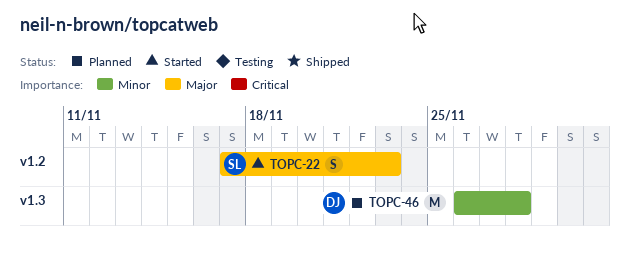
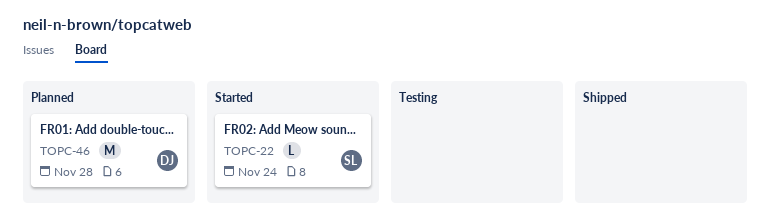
TOPC-22, estimate: S -> L
TOPC-22, due: Nov 23 -> Nov 24

